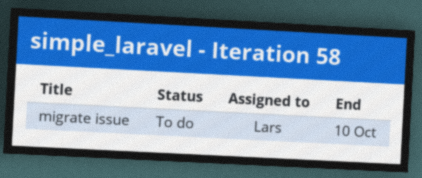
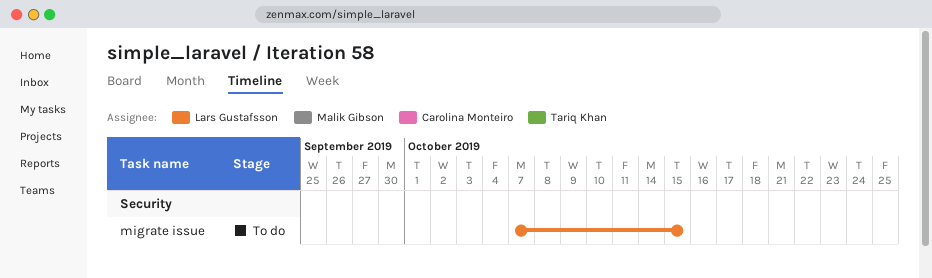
migrate issue, due: Oct 10 -> Oct 15

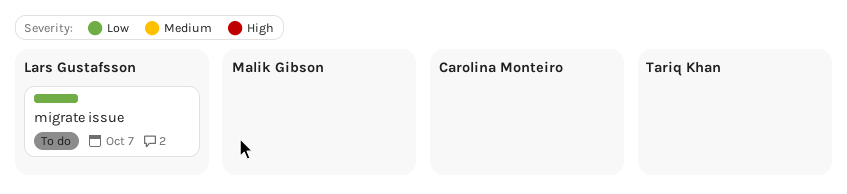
migrate issue, due: Oct 15 -> Oct 7

